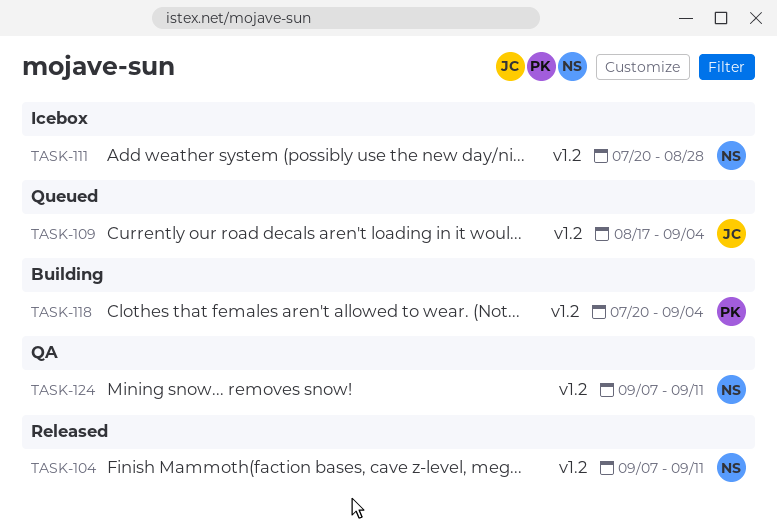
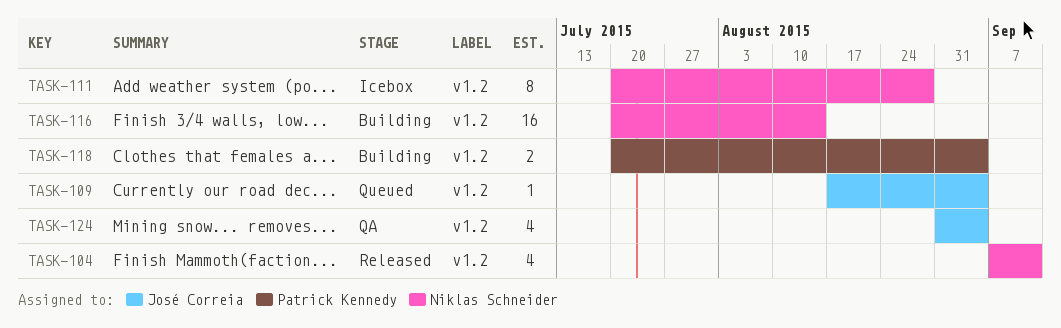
TASK-116: none -> present
TASK-124, owner: Niklas Schneider -> José Correia
TASK-124, start: Sep 7 -> Aug 31
TASK-124, due: Sep 11 -> Sep 4

